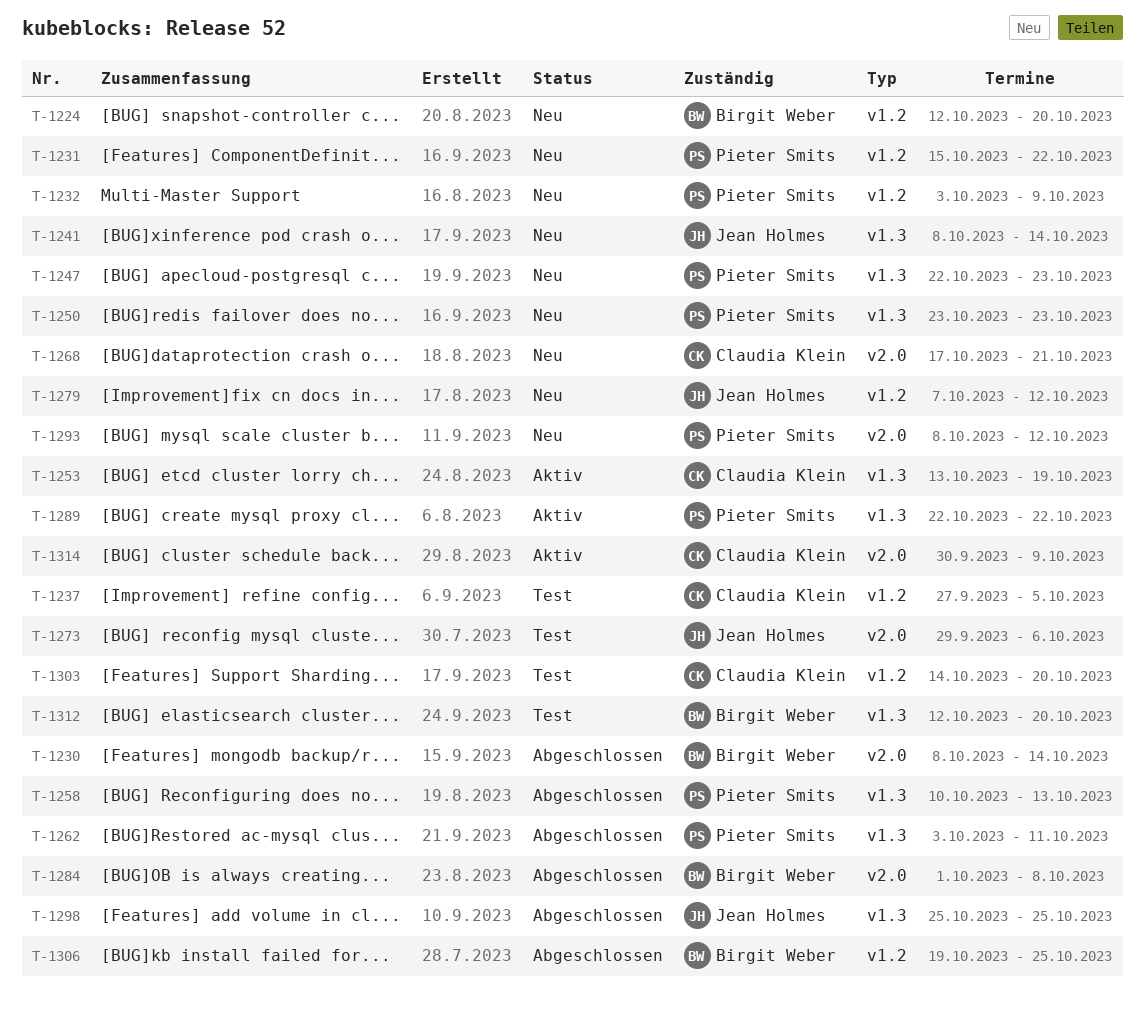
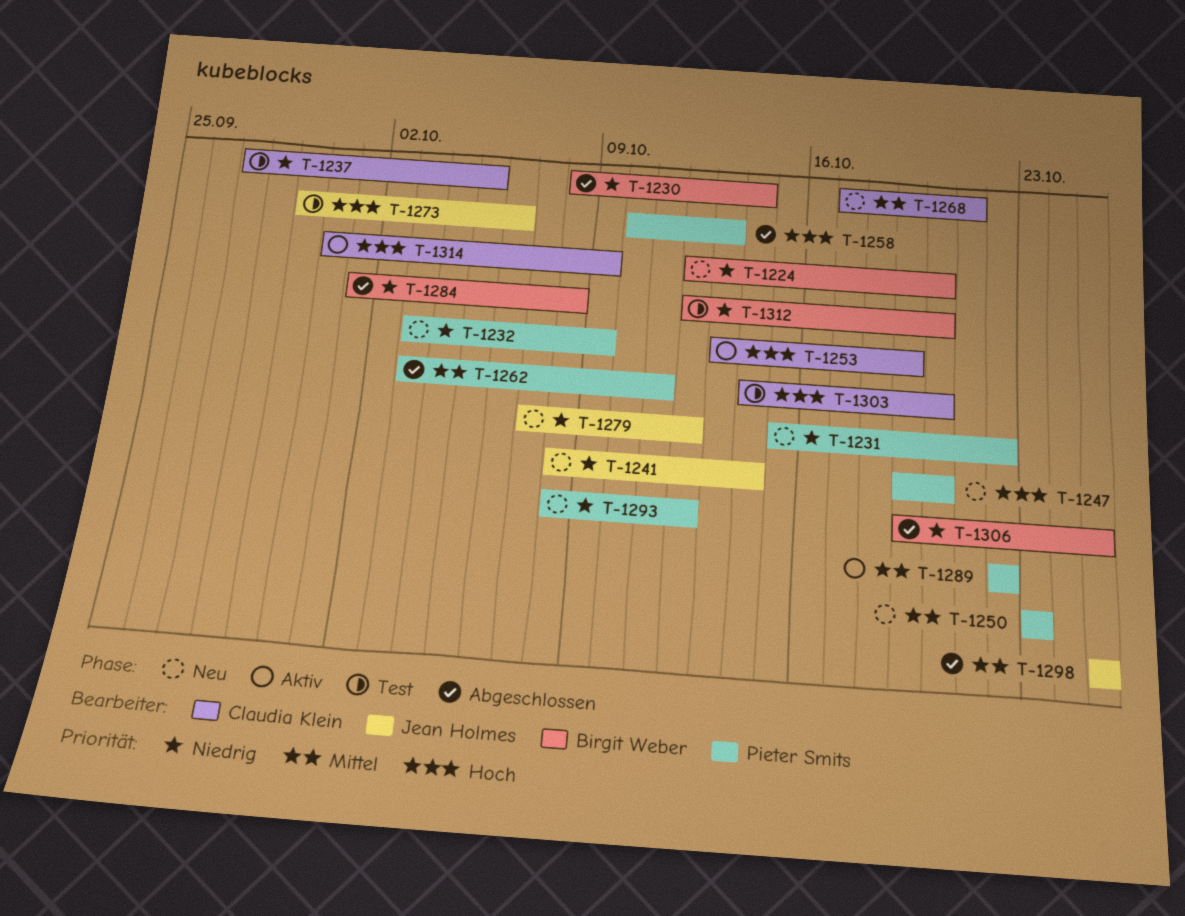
T-1247, start: Oct 22 -> Oct 19
T-1247, due: Oct 23 -> Oct 20

